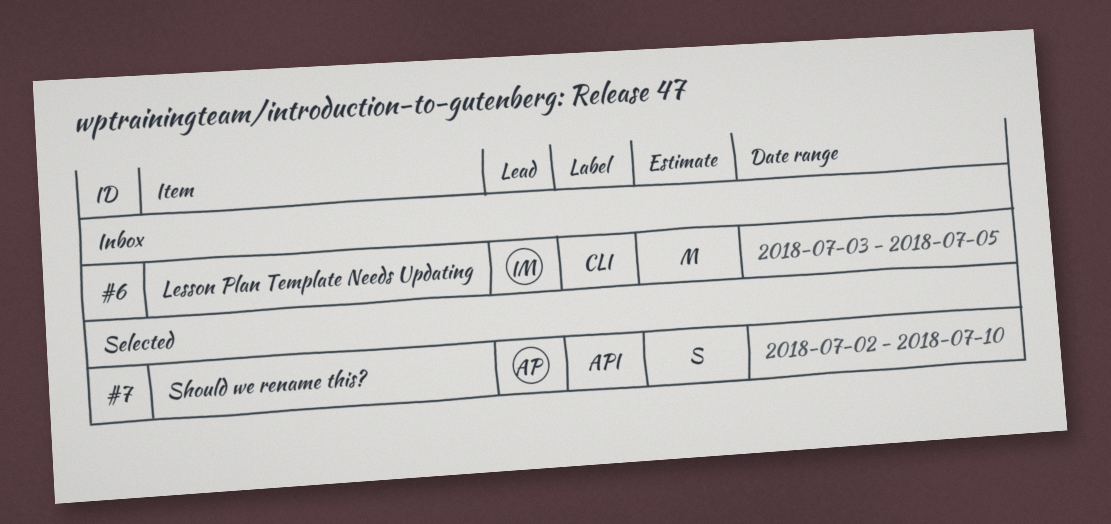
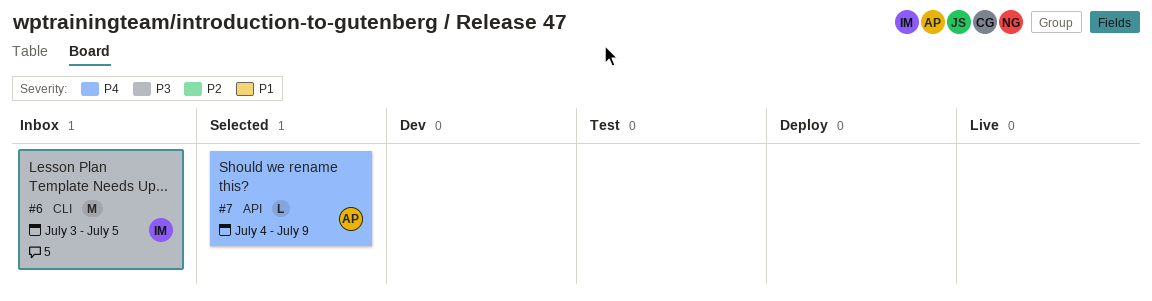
#7, estimate: S -> L
#7, start: Jul 2 -> Jul 4
#7, due: Jul 10 -> Jul 9

